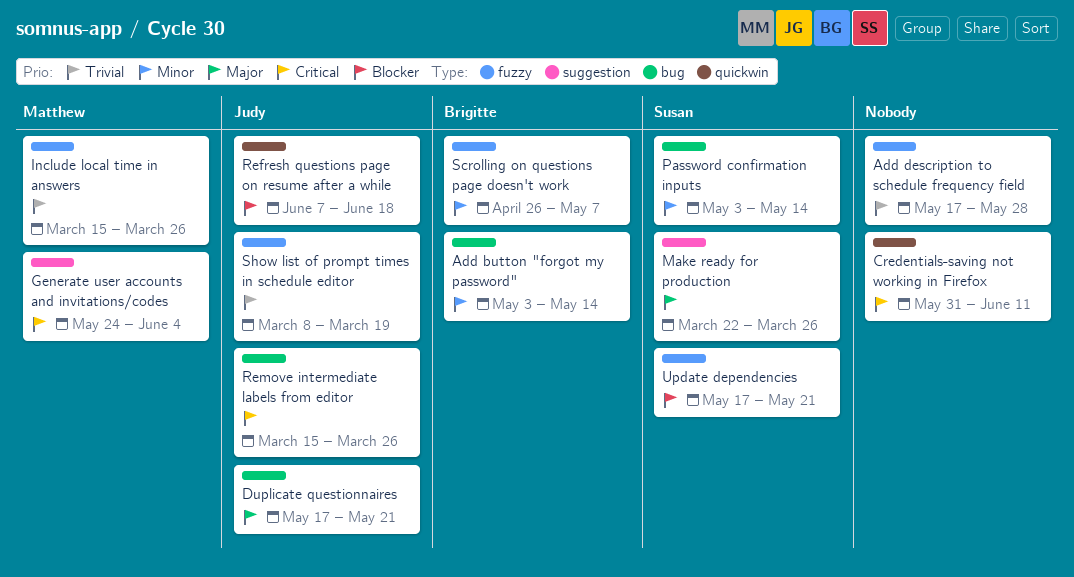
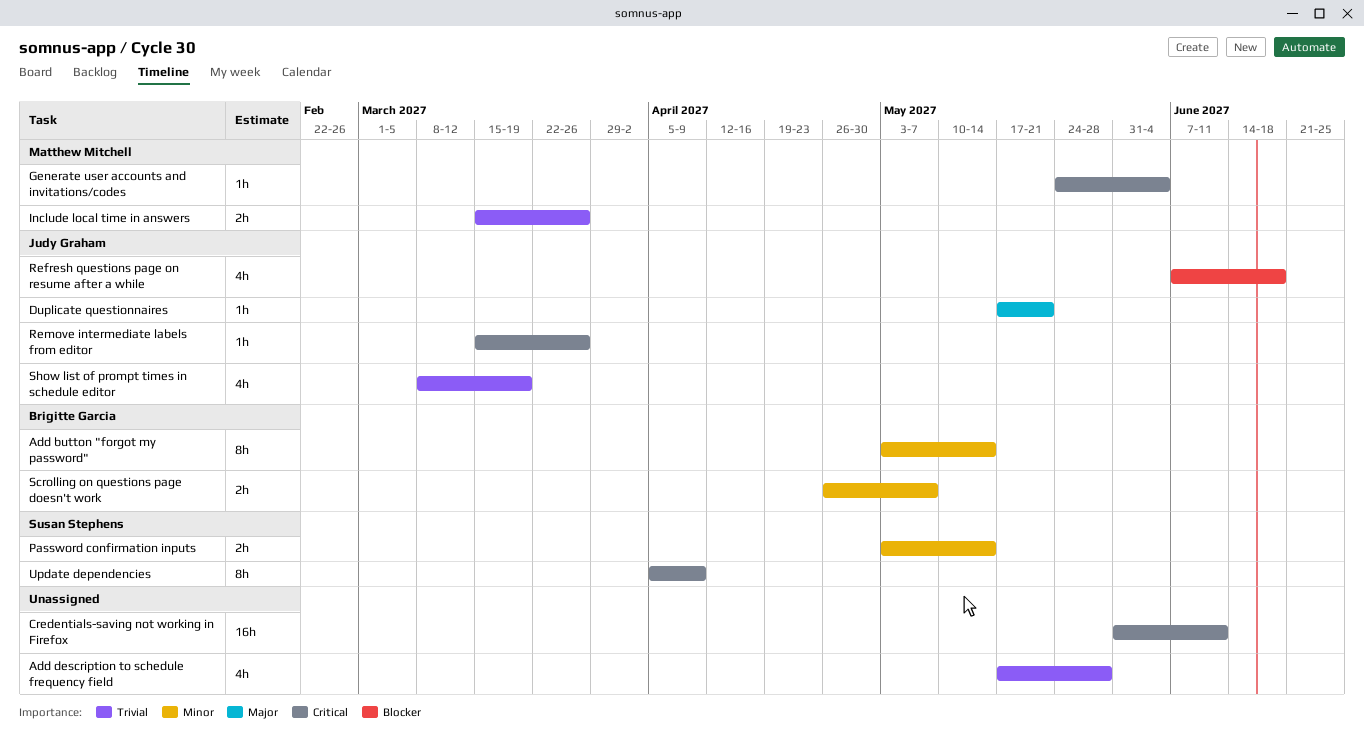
Make ready for production: present -> none
Update dependencies, priority: Blocker -> Critical
Update dependencies, start: May 17 -> Apr 5
Update dependencies, due: May 21 -> Apr 9

